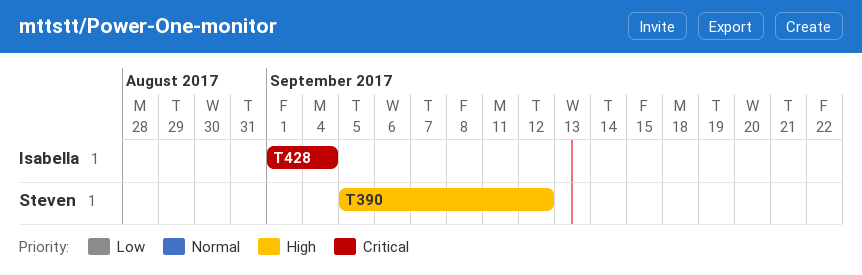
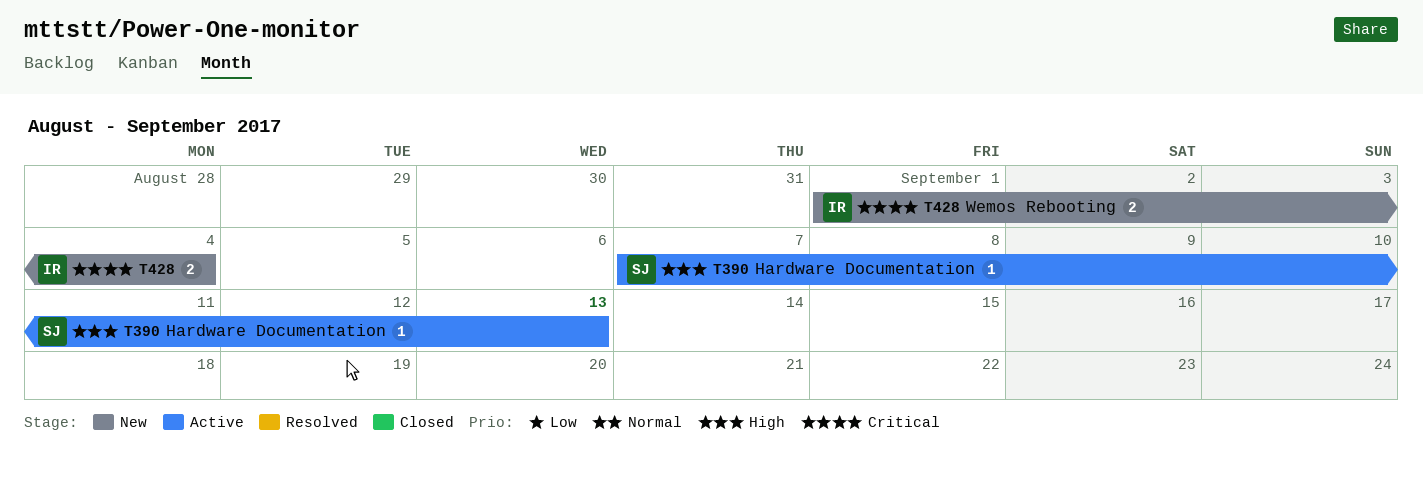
T390, start: Sep 5 -> Sep 7
T390, due: Sep 12 -> Sep 13

